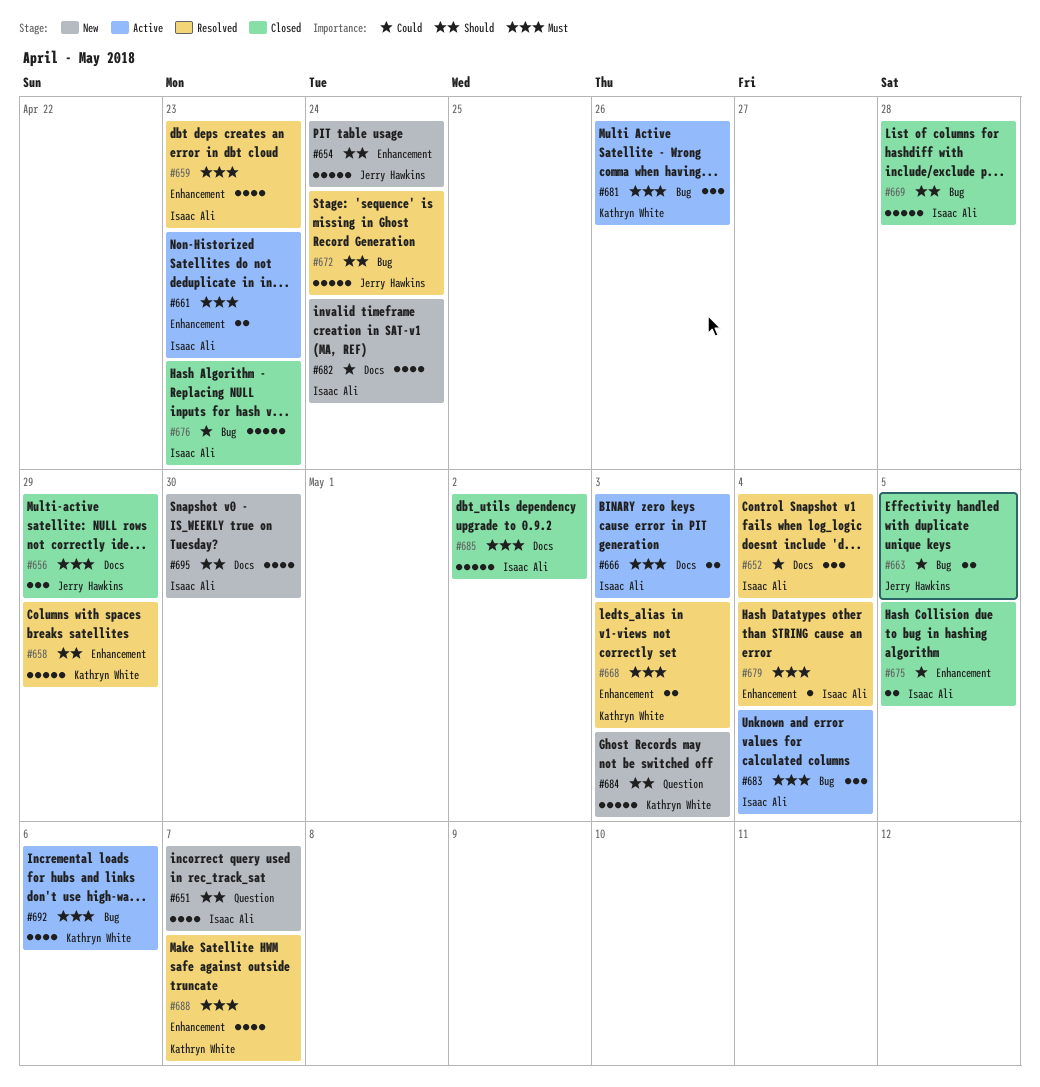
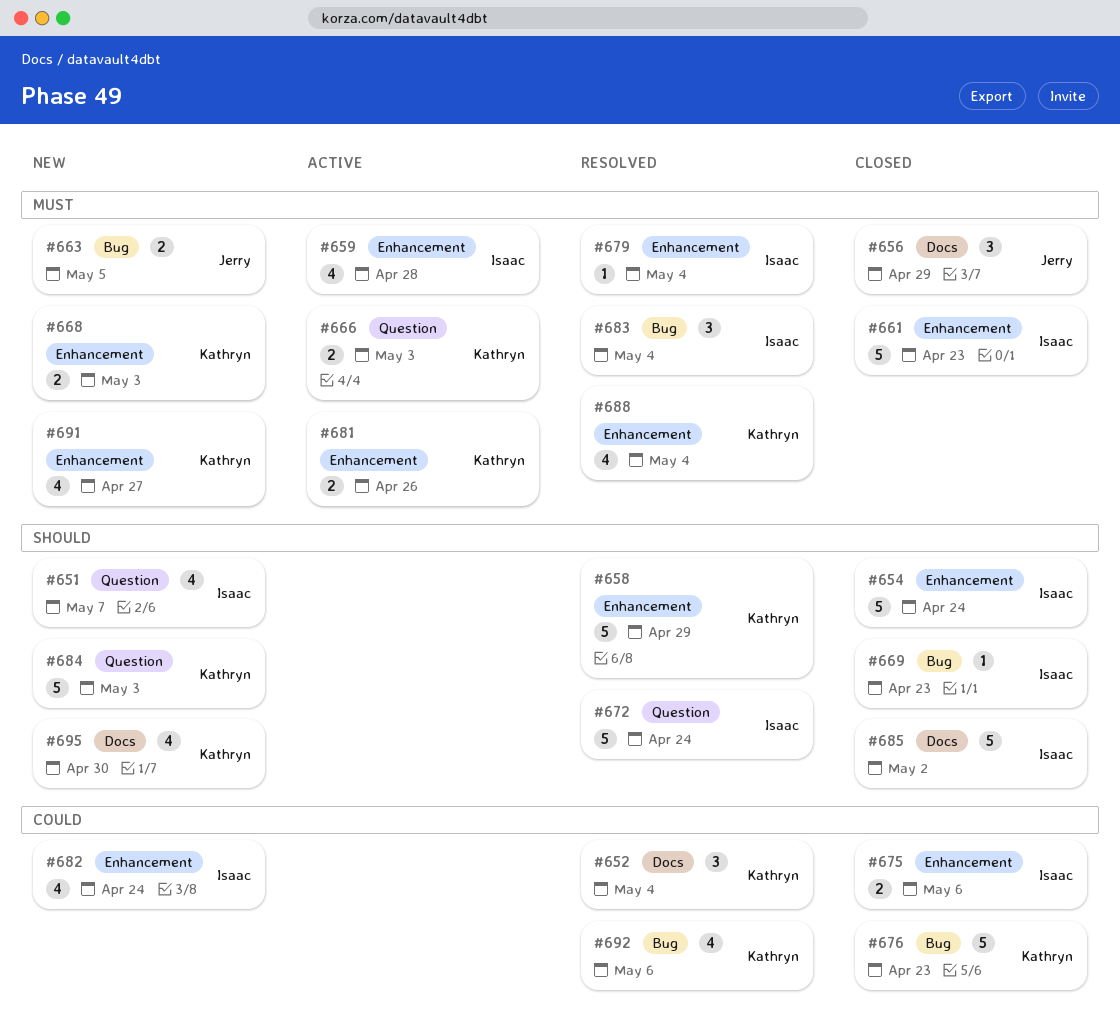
#652, owner: Isaac Ali -> Kathryn White
#654, status: New -> Closed
#654, owner: Jerry Hawkins -> Isaac Ali
#659, status: Resolved -> Active
#659, due: Apr 23 -> Apr 28
#661, status: Active -> Closed
#661, estimate: 2 -> 5
#663, status: Closed -> New
#663, priority: Could -> Must
#666, owner: Isaac Ali -> Kathryn White
#666, label: Docs -> Question
#668, status: Resolved -> New
#669, estimate: 5 -> 1
#669, due: Apr 28 -> Apr 23
#672, owner: Jerry Hawkins -> Isaac Ali
#672, label: Bug -> Question
#675, due: May 5 -> May 6
#676, owner: Isaac Ali -> Kathryn White
#681, label: Bug -> Enhancement
#681, estimate: 3 -> 2
#682, label: Docs -> Enhancement
#683, status: Active -> Resolved
#685, priority: Must -> Should
#688, due: May 7 -> May 4
#691: none -> present
#692, status: Active -> Resolved
#692, priority: Must -> Could
#695, owner: Isaac Ali -> Kathryn White

